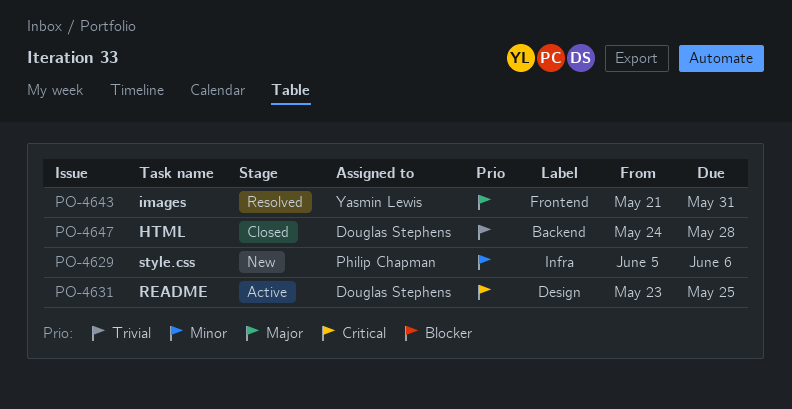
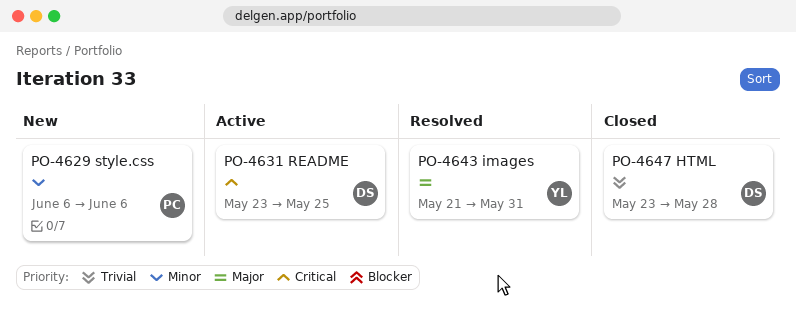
PO-4629, start: Jun 5 -> Jun 6
PO-4647, start: May 24 -> May 23

